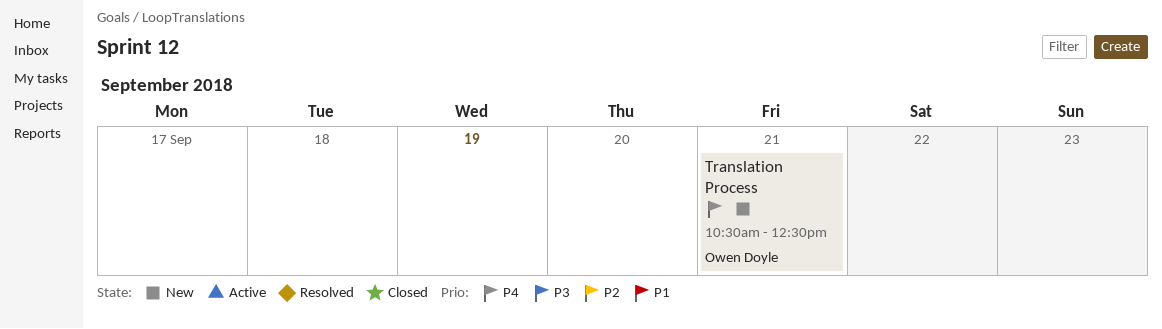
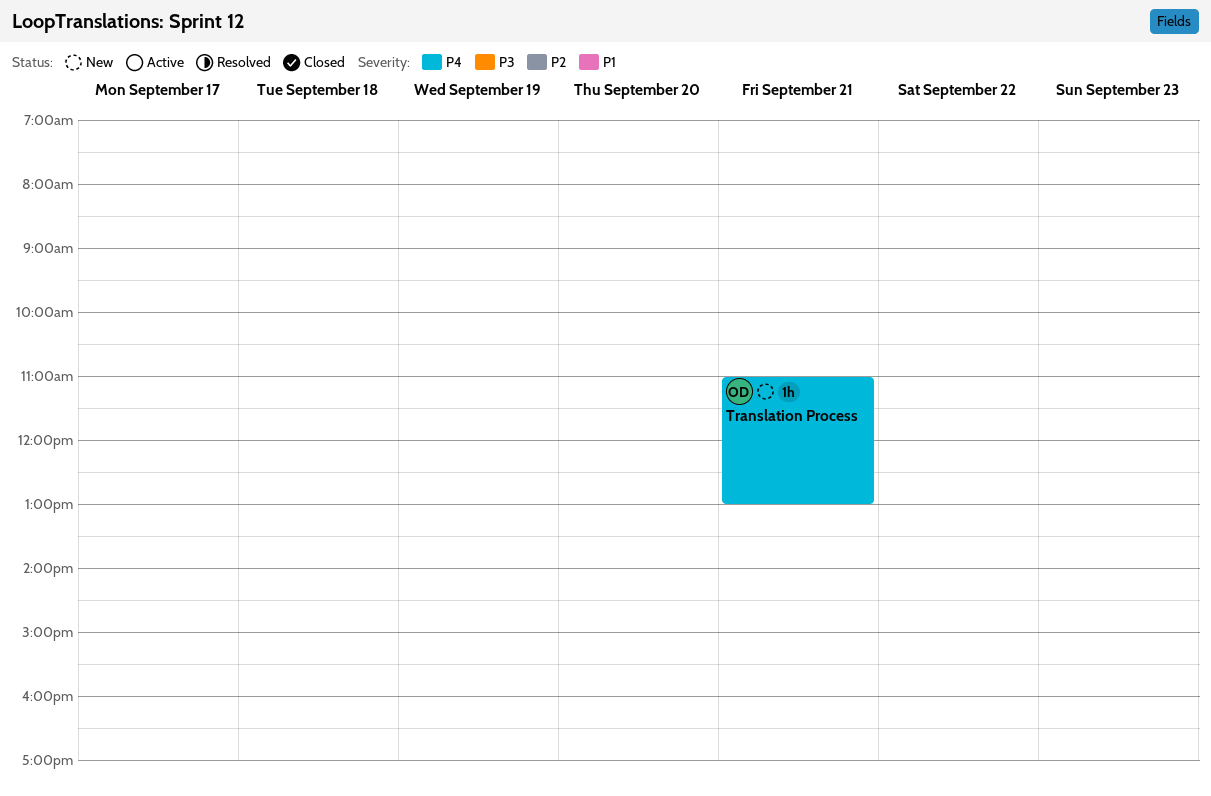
Translation Process, begins: 10:30 -> 11:00
Translation Process, ends: 12:30 -> 13:00

